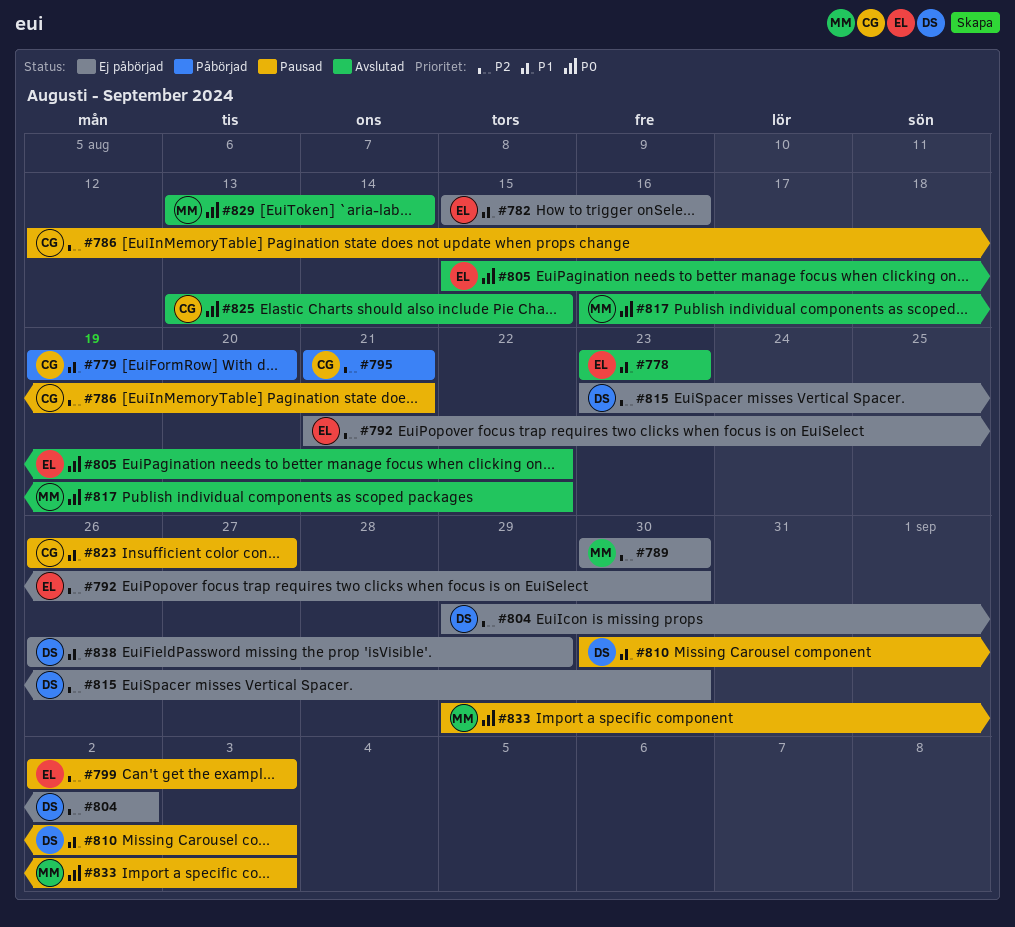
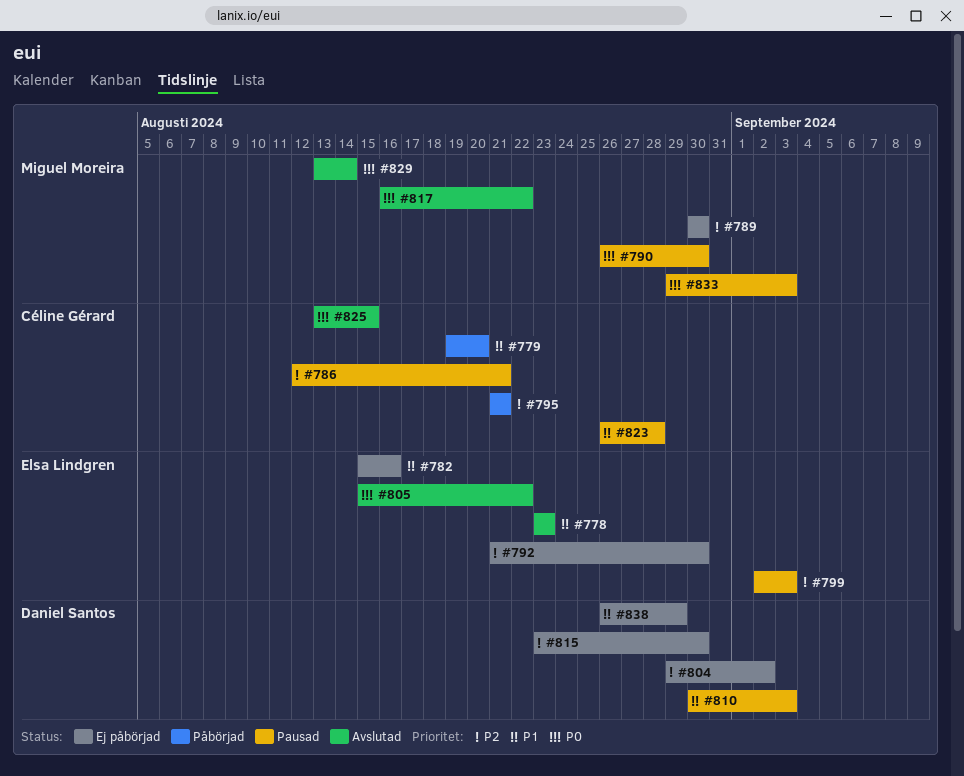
#790: none -> present
#823, due: Aug 27 -> Aug 28

